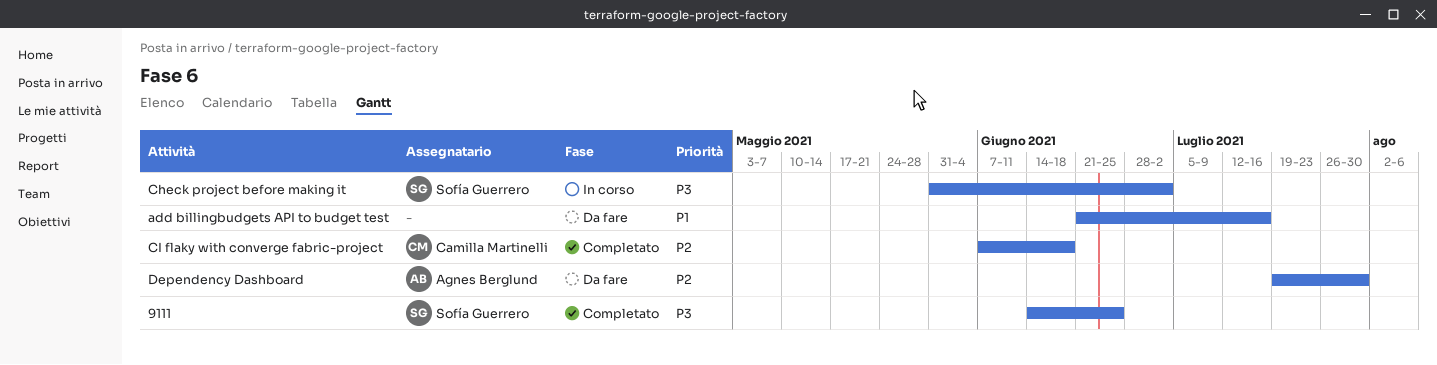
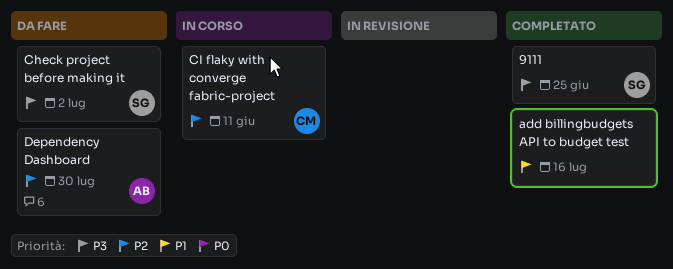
add billingbudgets API to budget test, status: Da fare -> Completato
Check project before making it, status: In corso -> Da fare
CI flaky with converge fabric-project, status: Completato -> In corso
CI flaky with converge fabric-project, due: Jun 18 -> Jun 11

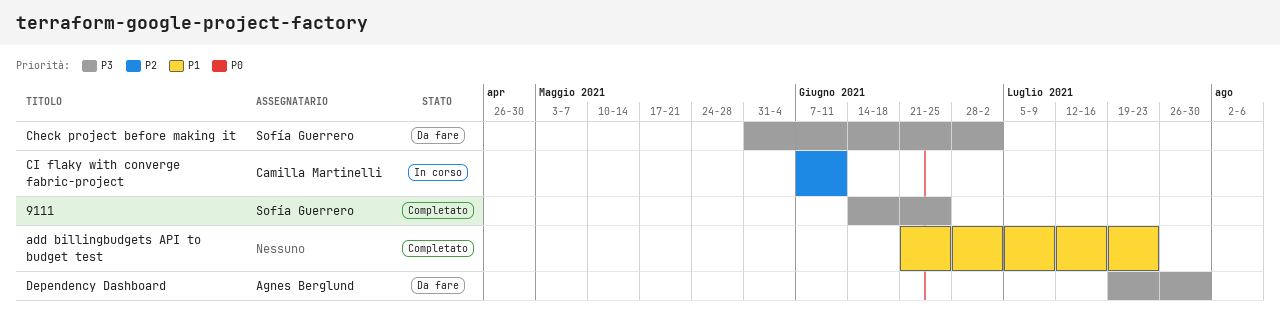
add billingbudgets API to budget test, due: Jul 16 -> Jul 23
Dependency Dashboard, priority: P2 -> P3

